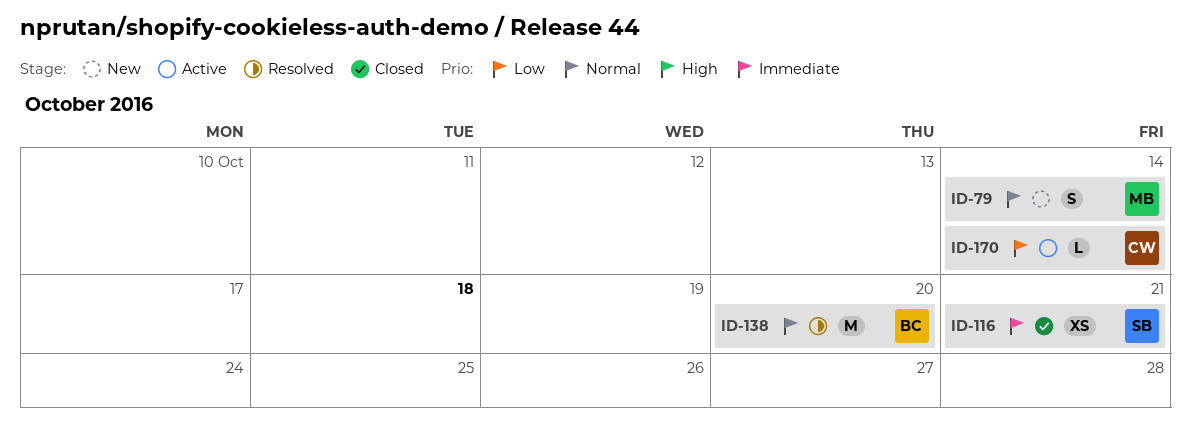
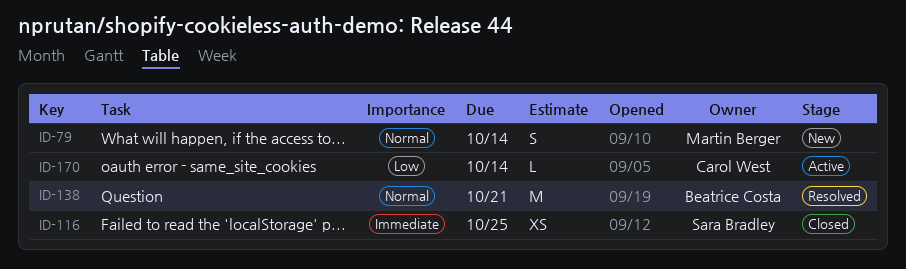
ID-116, due: Oct 21 -> Oct 25
ID-138, due: Oct 20 -> Oct 21

